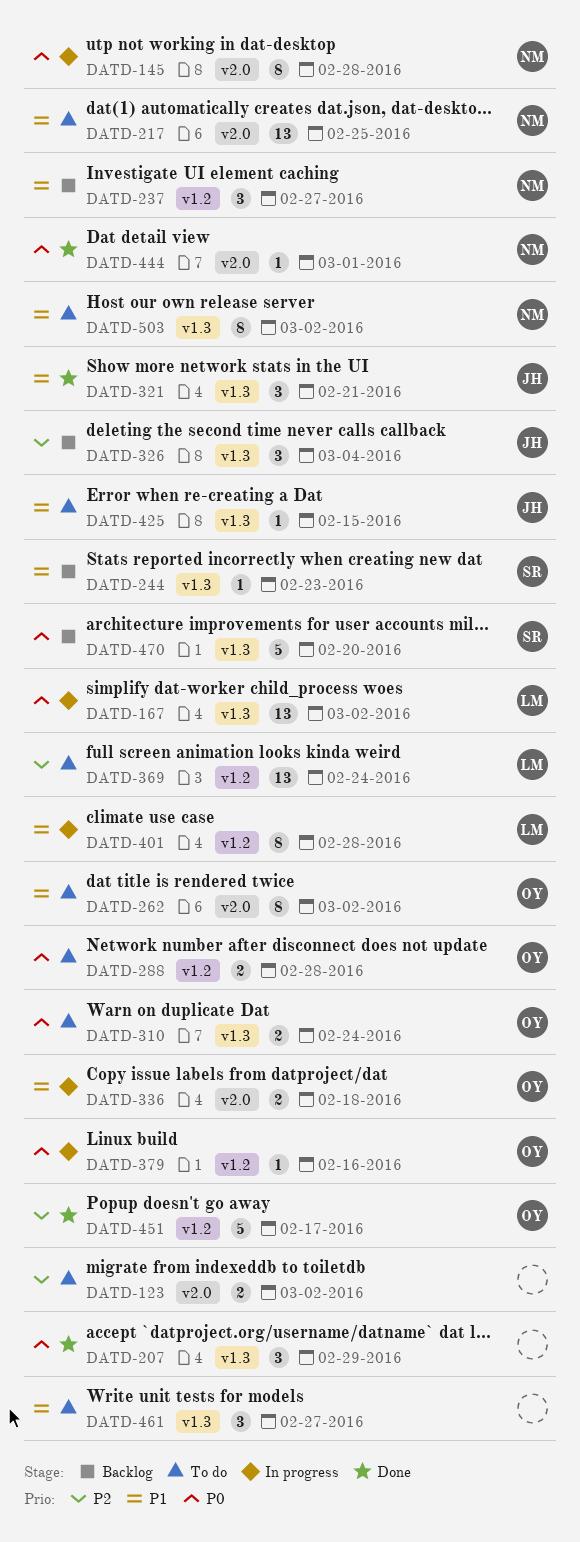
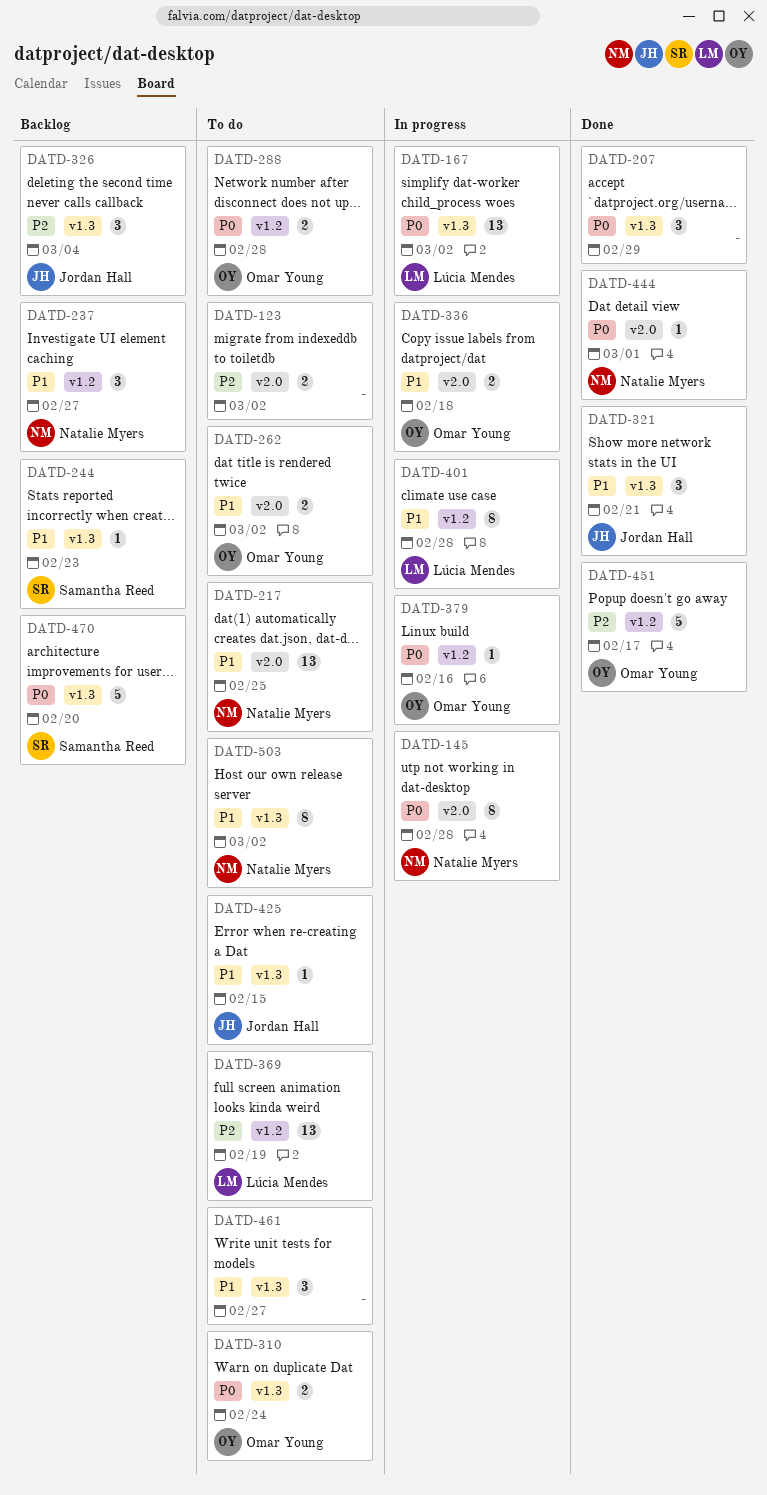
DATD-262, estimate: 8 -> 2
DATD-369, due: Feb 24 -> Feb 19

